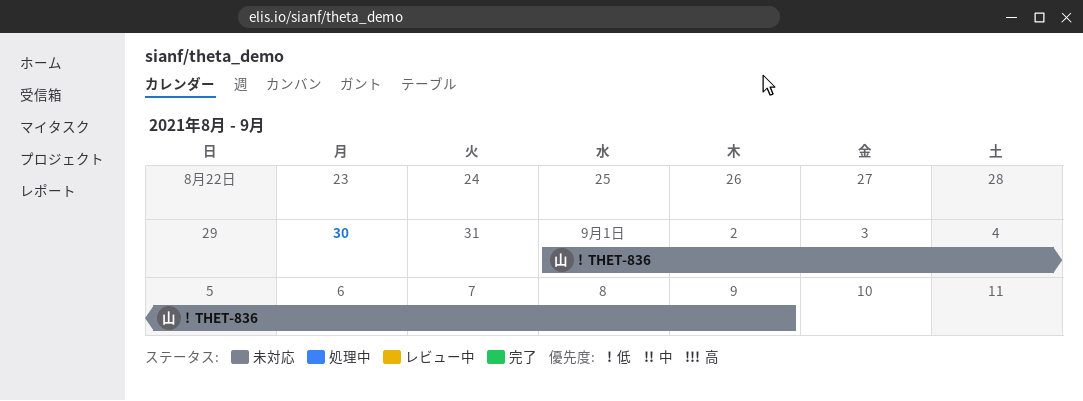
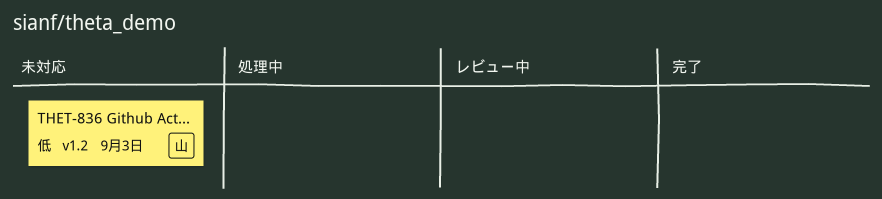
THET-836, due: Sep 9 -> Sep 3

